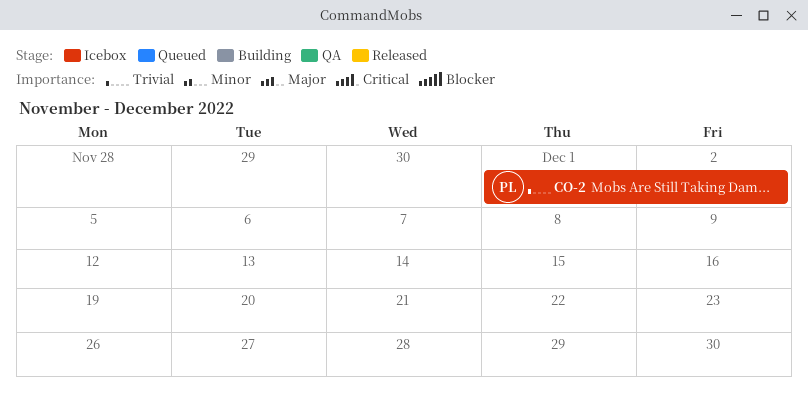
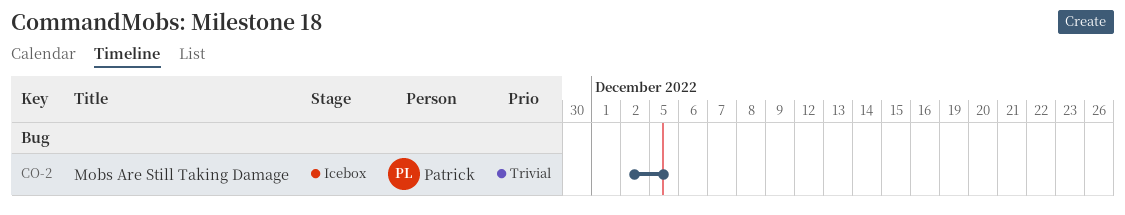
CO-2, start: Dec 1 -> Dec 2
CO-2, due: Dec 2 -> Dec 5

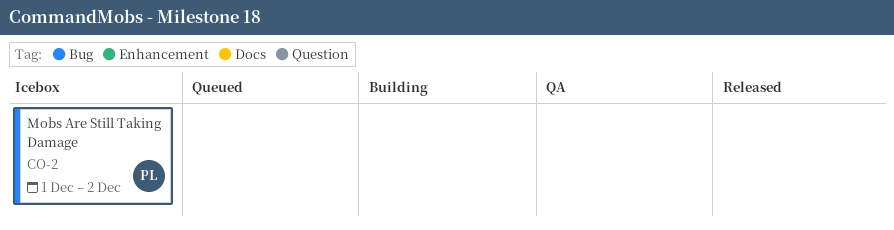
CO-2, start: Dec 2 -> Dec 1
CO-2, due: Dec 5 -> Dec 2

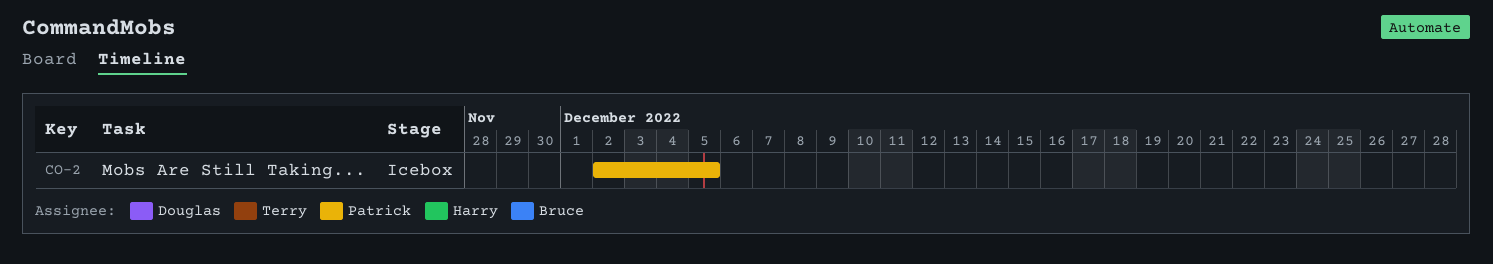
CO-2, start: Dec 1 -> Dec 2
CO-2, due: Dec 2 -> Dec 5

